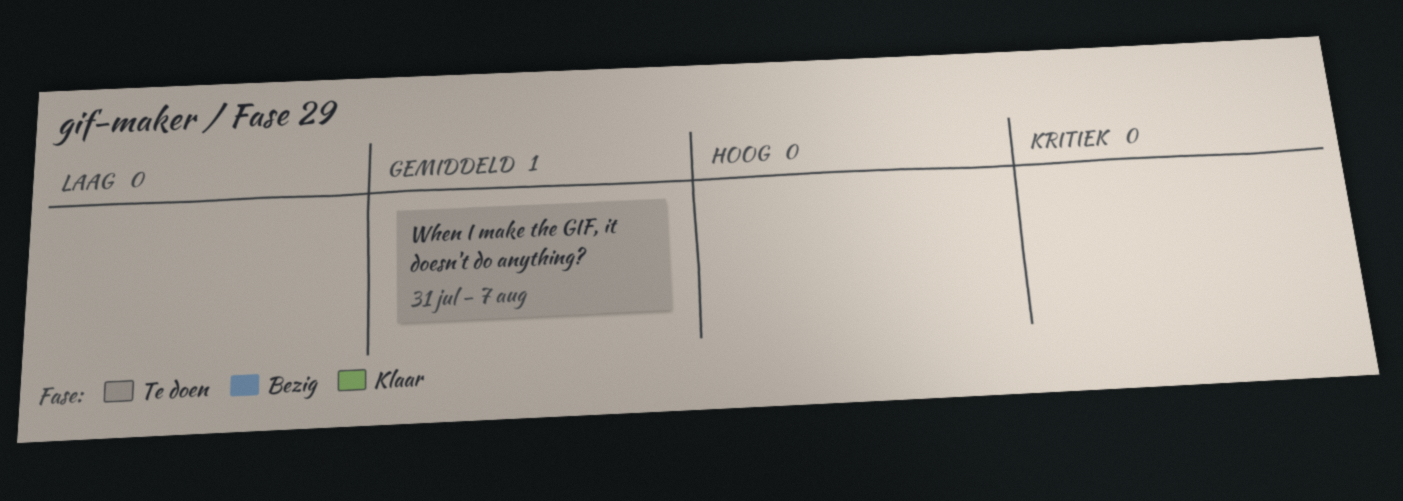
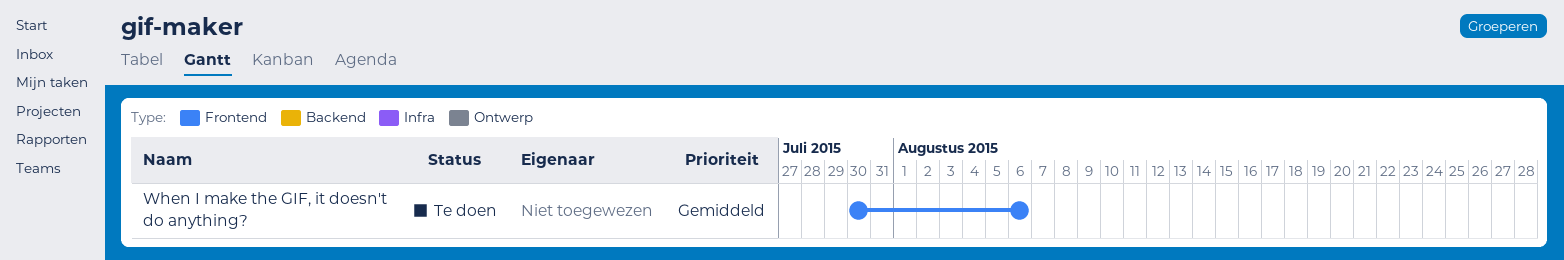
When I make the GIF, it doesn't do anything?, start: Jul 31 -> Jul 30
When I make the GIF, it doesn't do anything?, due: Aug 7 -> Aug 6

